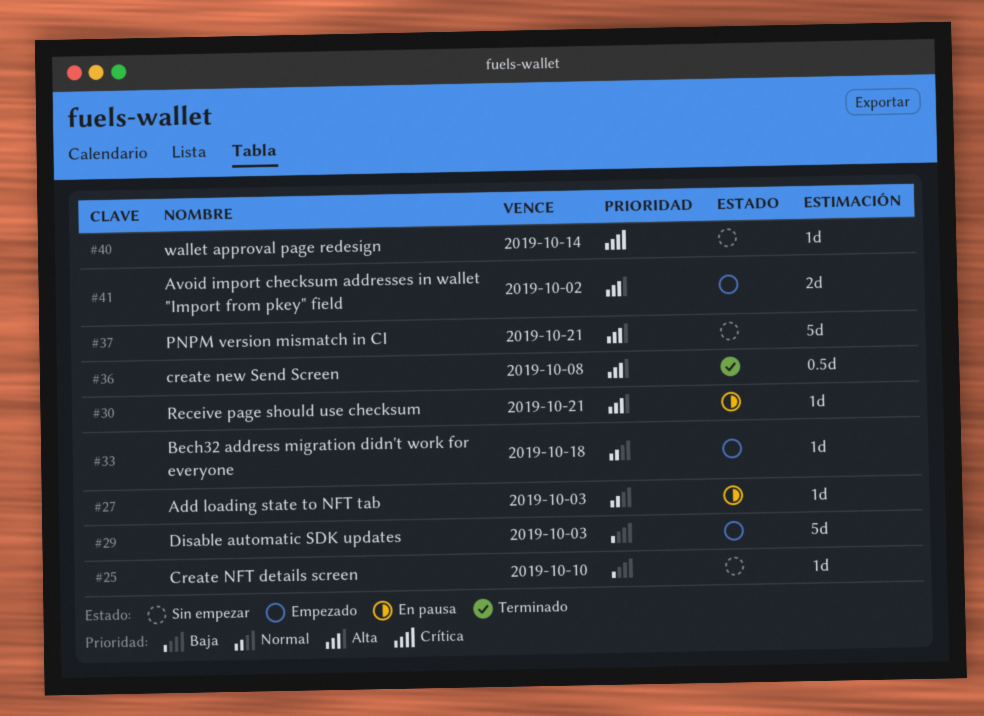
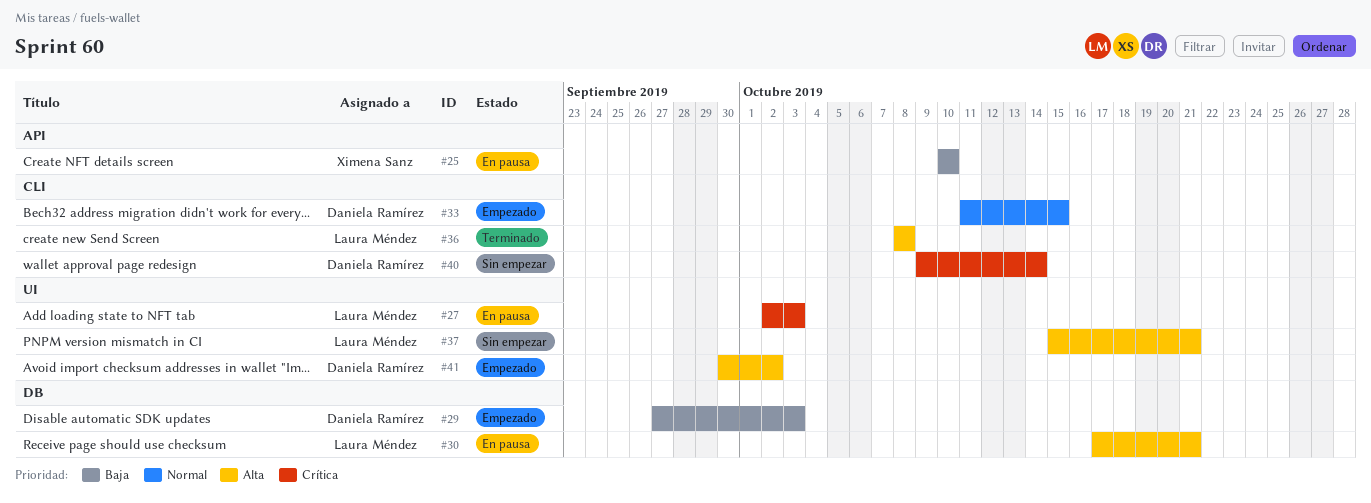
#25, status: Sin empezar -> En pausa
#27, priority: Normal -> Crítica
#33, due: Oct 18 -> Oct 15

